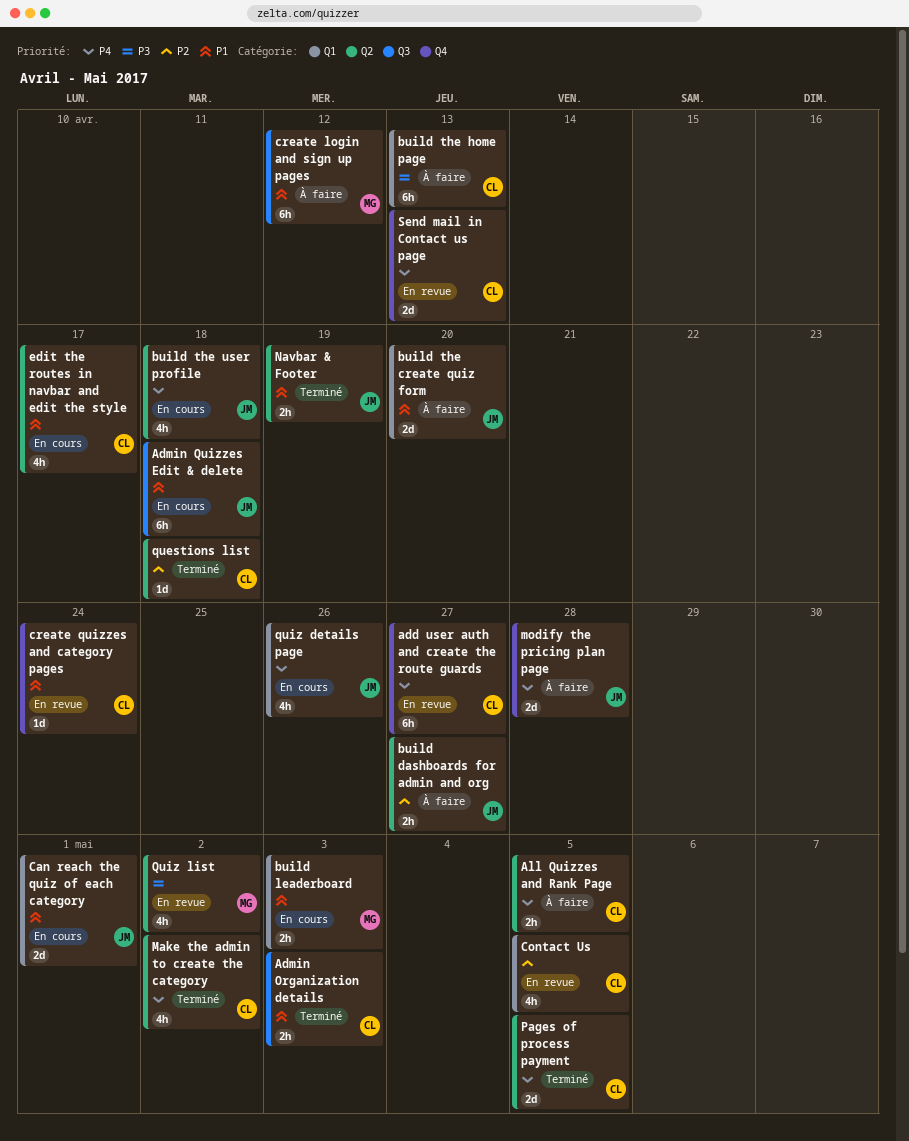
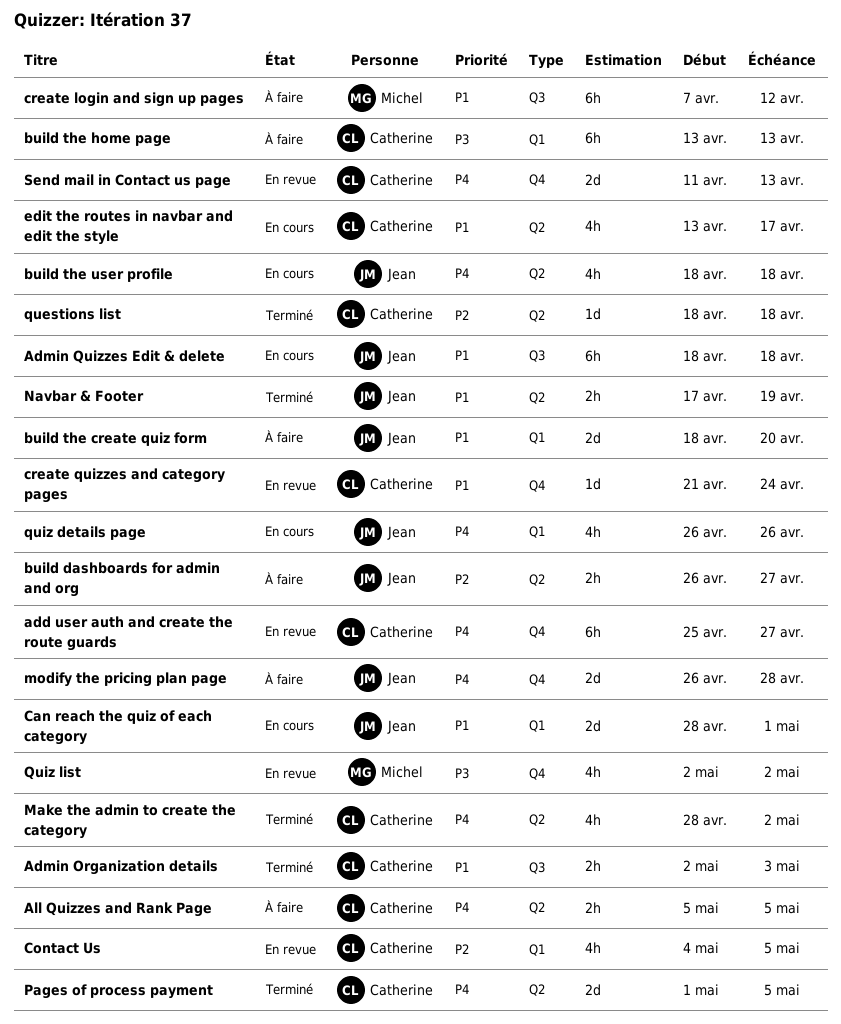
build leaderboard: present -> none
Quiz list, label: Q2 -> Q4

